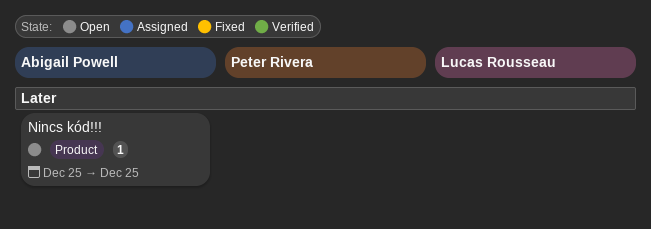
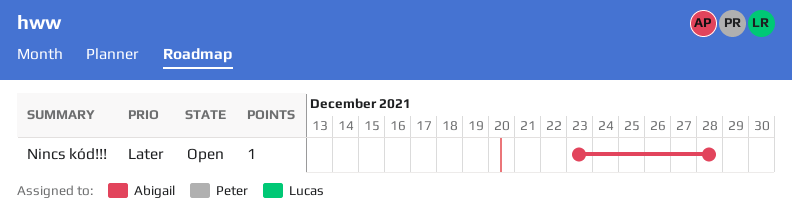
Nincs kód!!!, start: Dec 25 -> Dec 23
Nincs kód!!!, due: Dec 25 -> Dec 28

